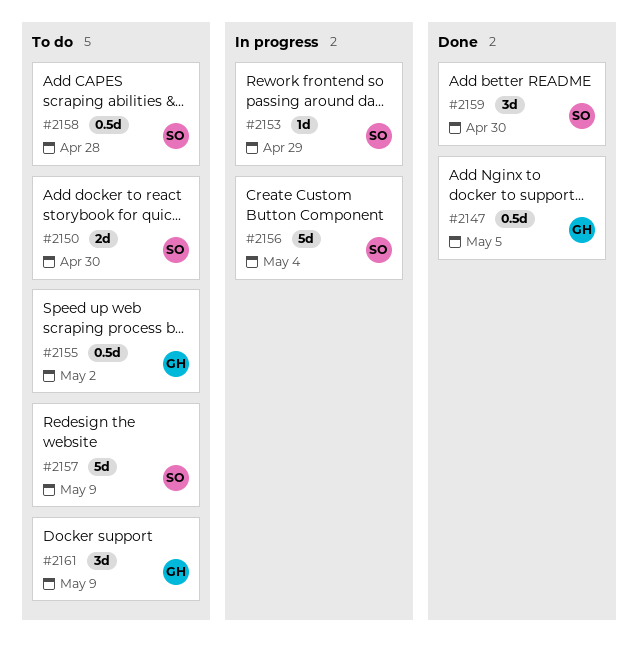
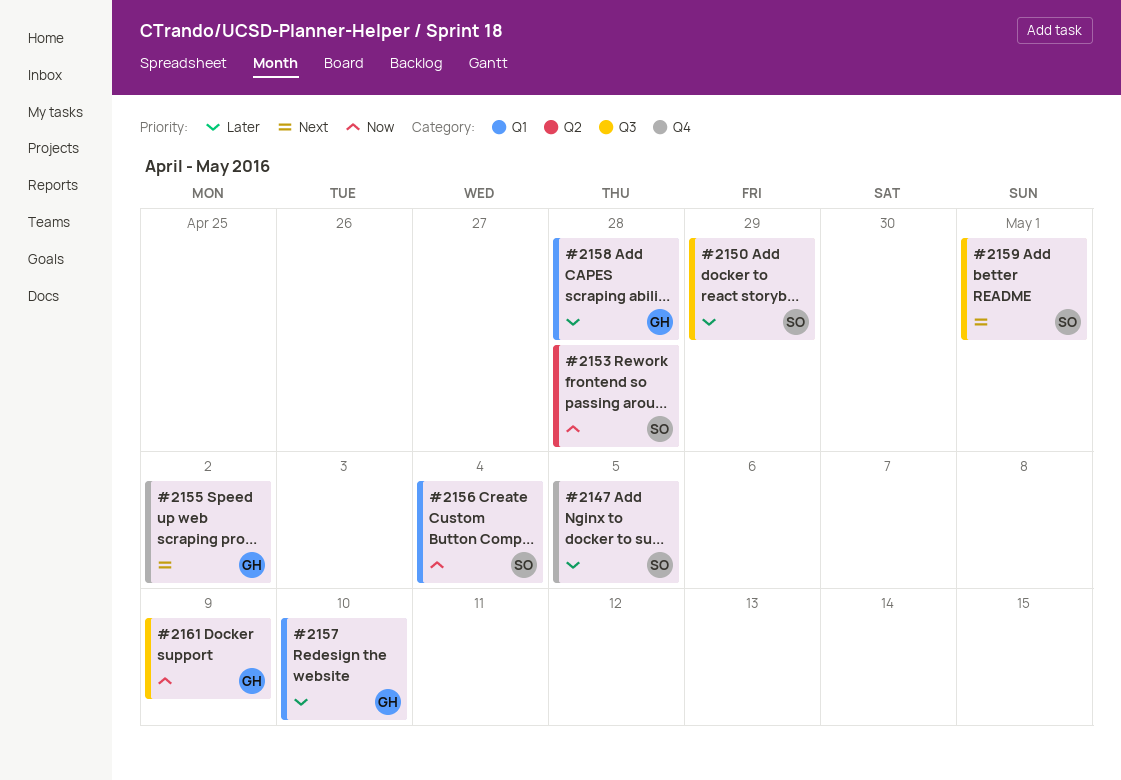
#2147, owner: GH -> SO
#2150, due: Apr 30 -> Apr 29
#2153, due: Apr 29 -> Apr 28
#2157, owner: SO -> GH
#2157, due: May 9 -> May 10
#2158, owner: SO -> GH
#2159, due: Apr 30 -> May 1

